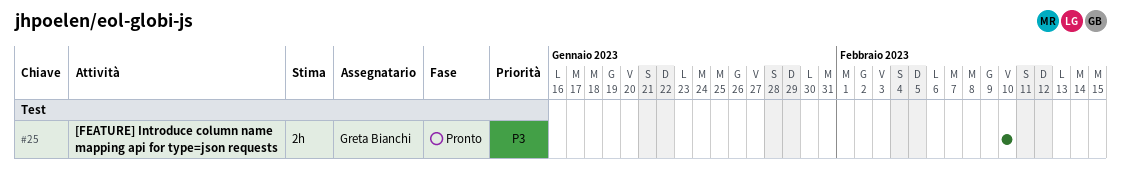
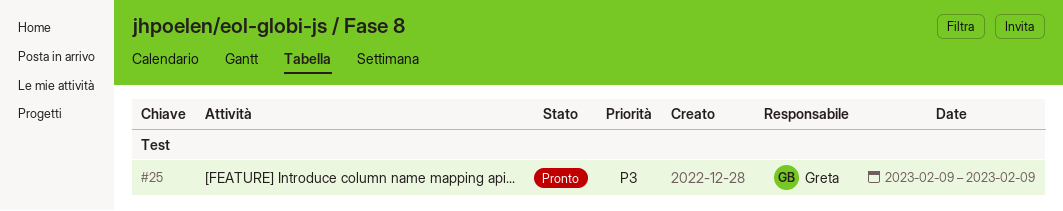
#25, start: Feb 10 -> Feb 9
#25, due: Feb 10 -> Feb 9

